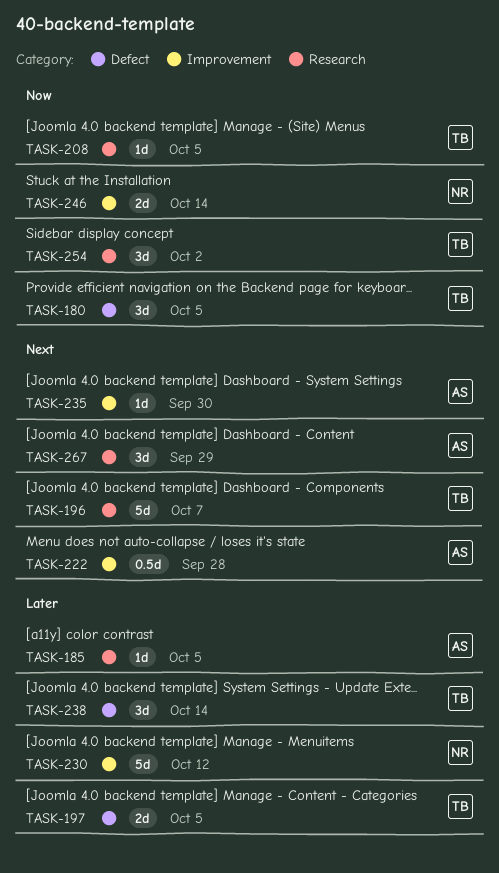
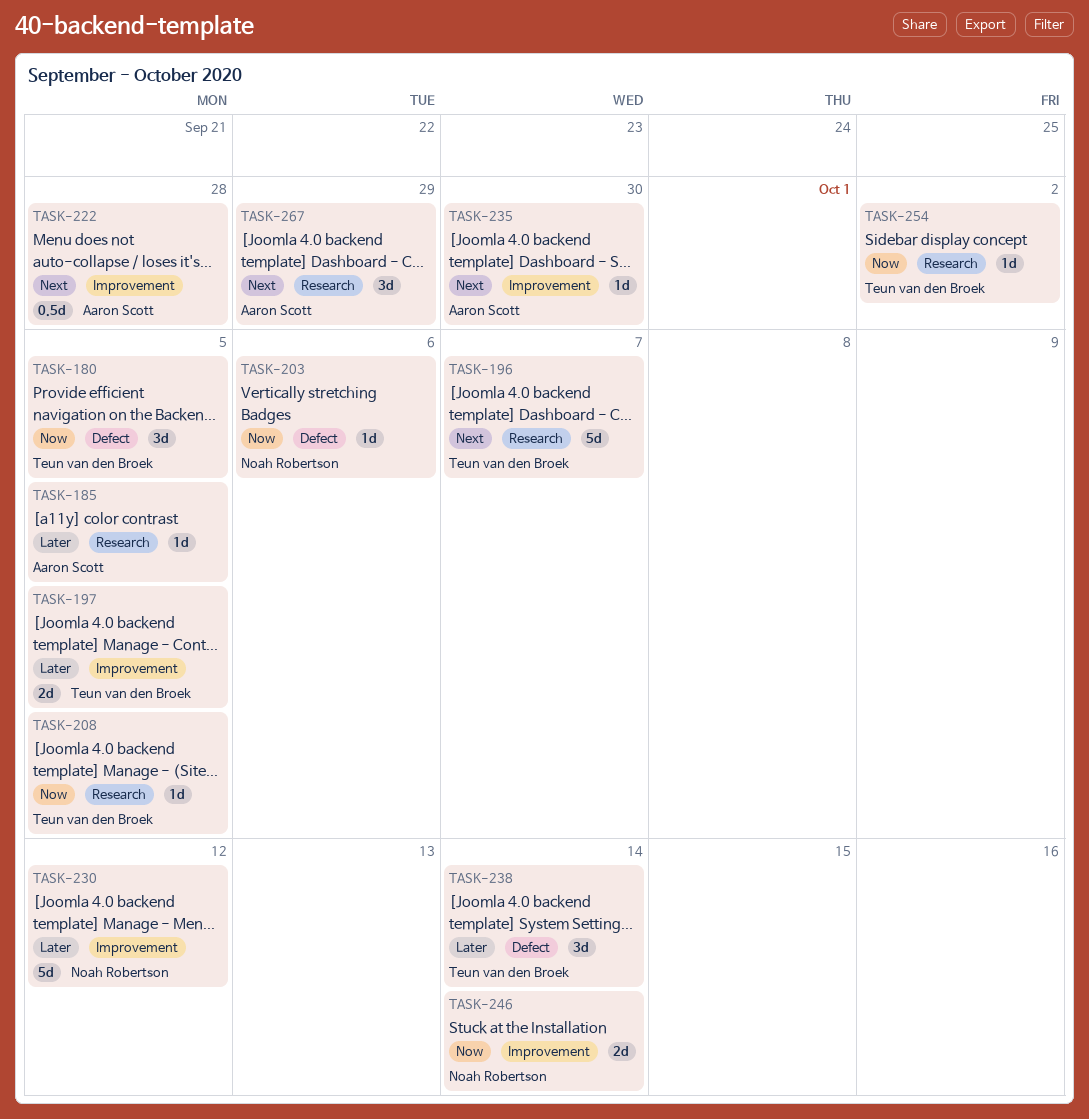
TASK-197, label: Defect -> Improvement
TASK-203: none -> present
TASK-254, estimate: 3d -> 1d

